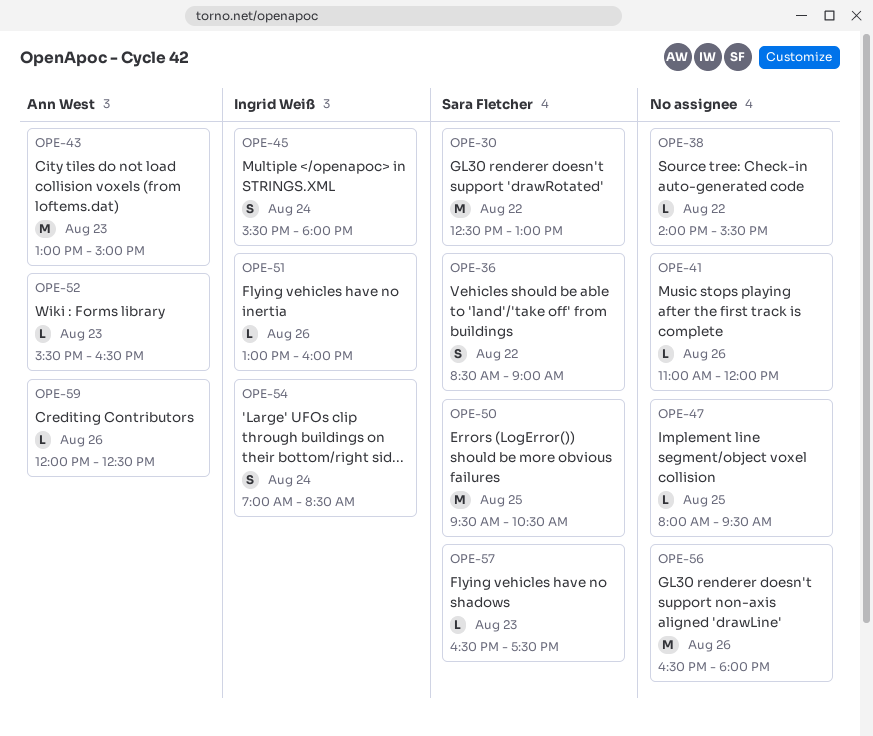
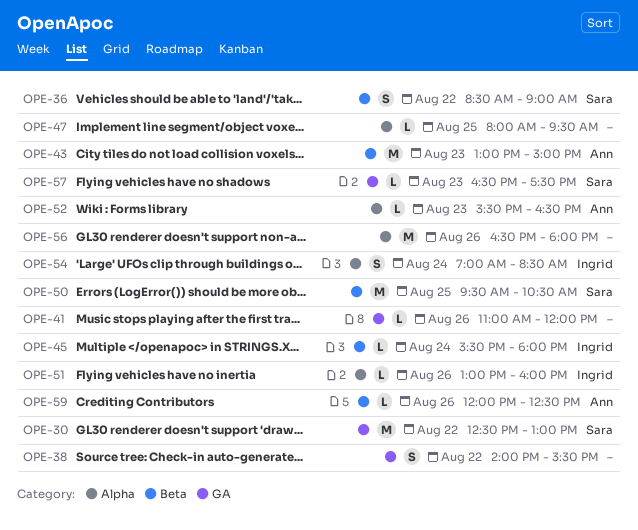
OPE-38, estimate: L -> S
OPE-45, estimate: S -> L

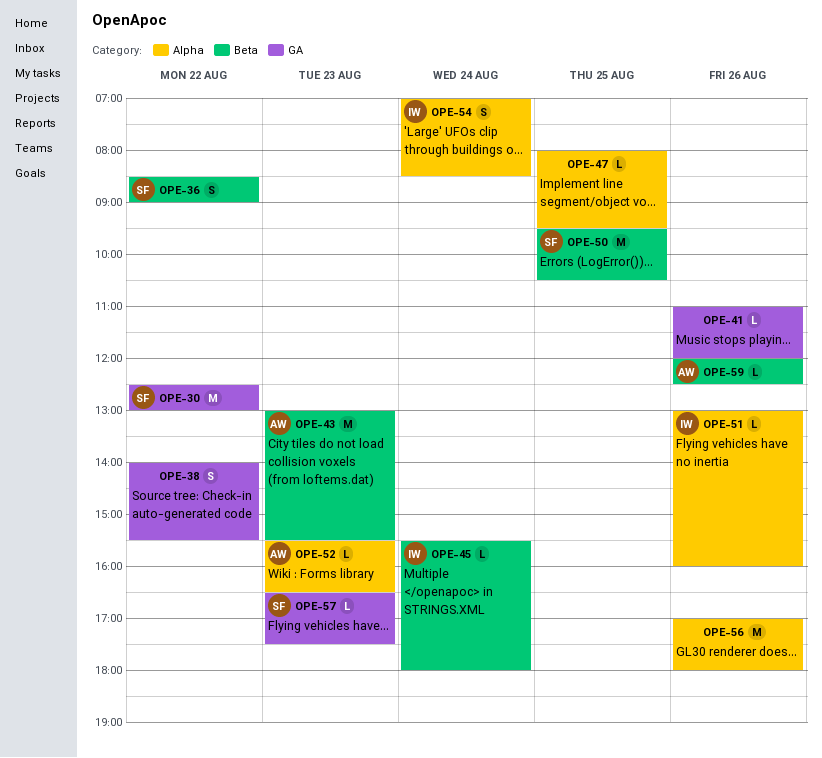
OPE-43, ends: 15:00 -> 15:30
OPE-56, begins: 16:30 -> 17:00

